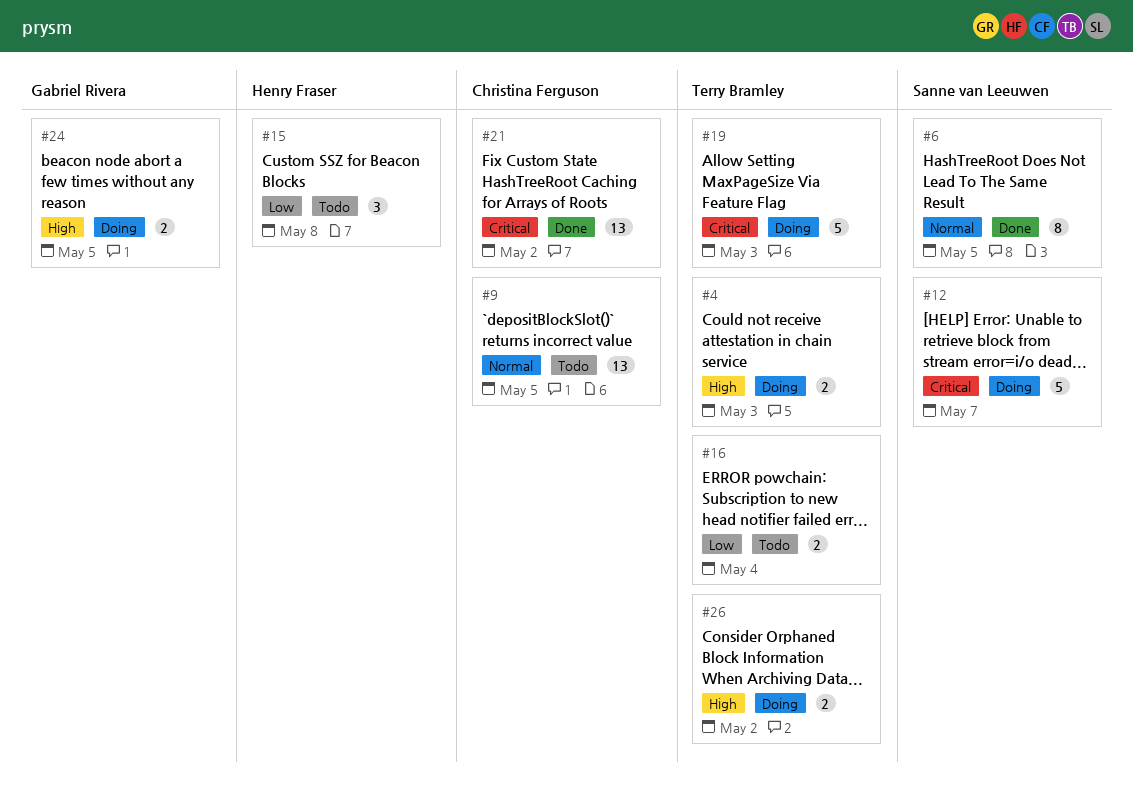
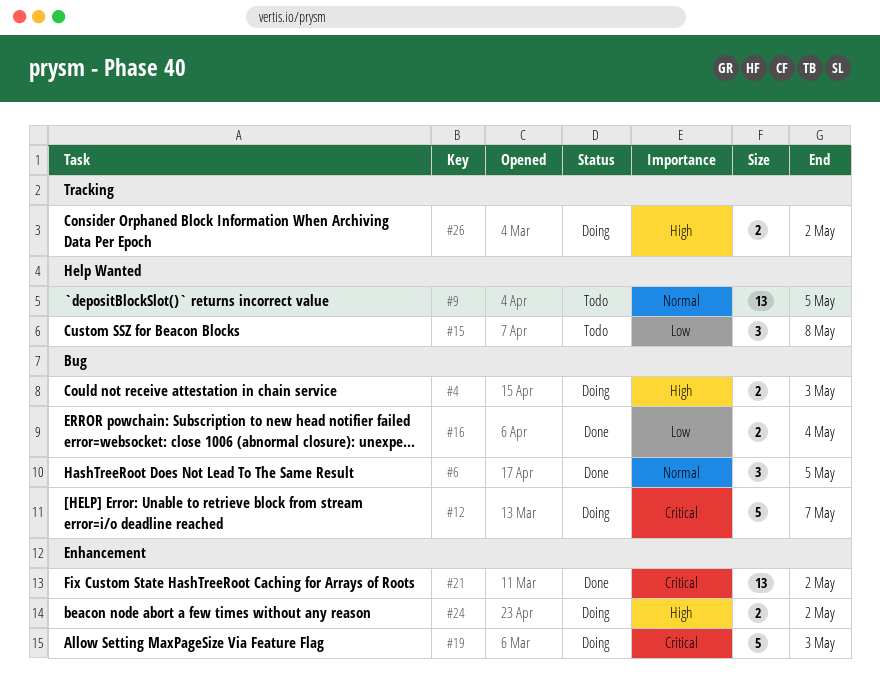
#6, estimate: 8 -> 3
#16, status: Todo -> Done
#24, due: May 5 -> May 2

